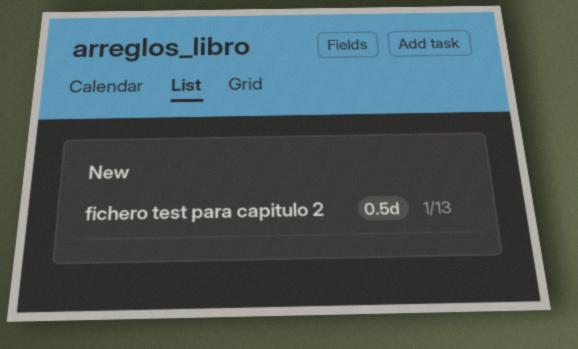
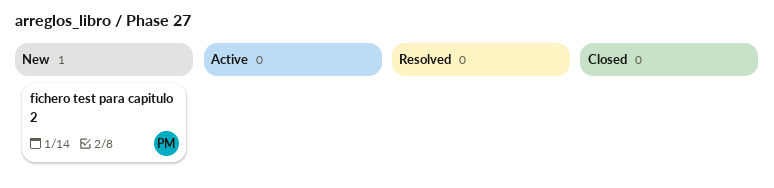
fichero test para capitulo 2, due: Jan 13 -> Jan 14

